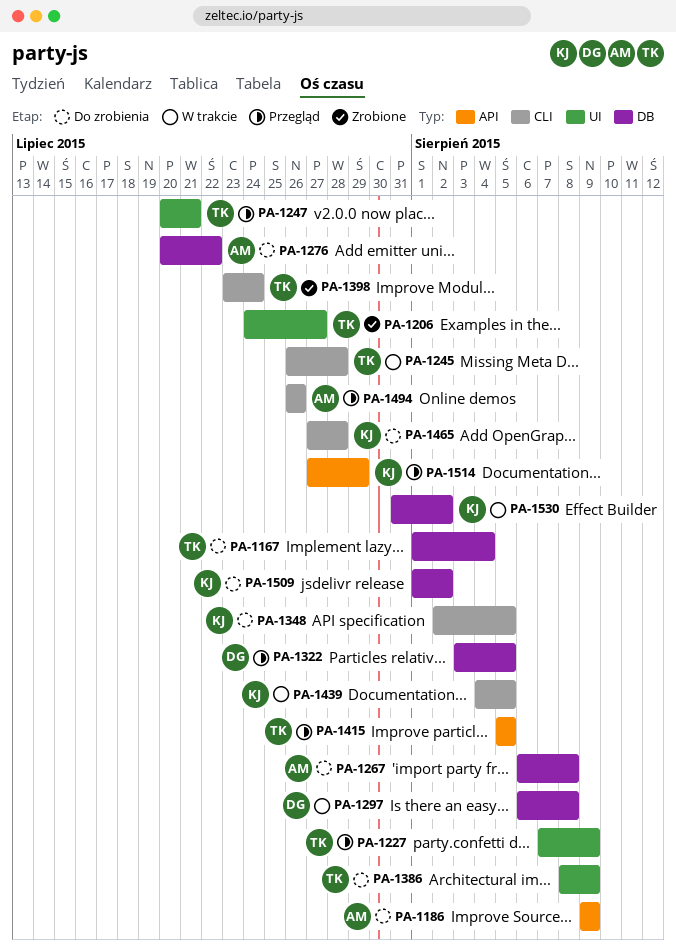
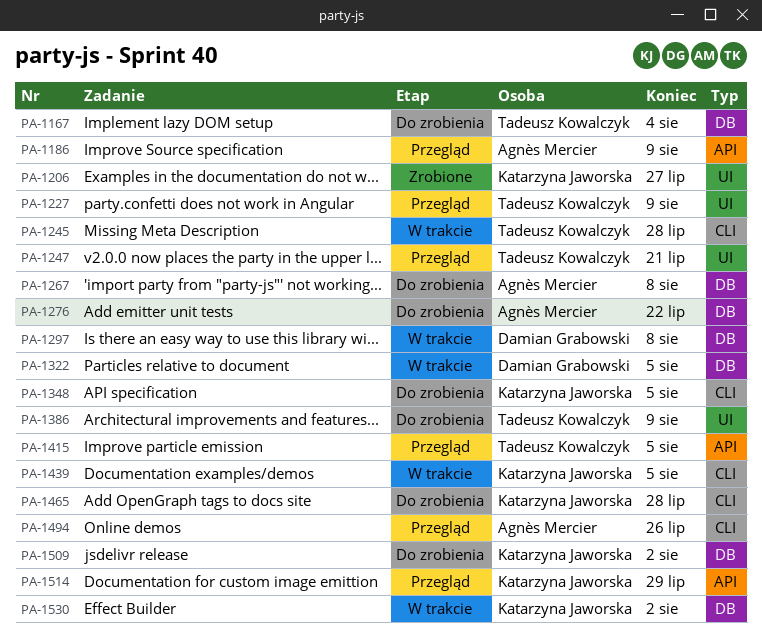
PA-1186, status: Do zrobienia -> Przegląd
PA-1206, owner: Tadeusz Kowalczyk -> Katarzyna Jaworska
PA-1322, status: Przegląd -> W trakcie
PA-1398: present -> none

